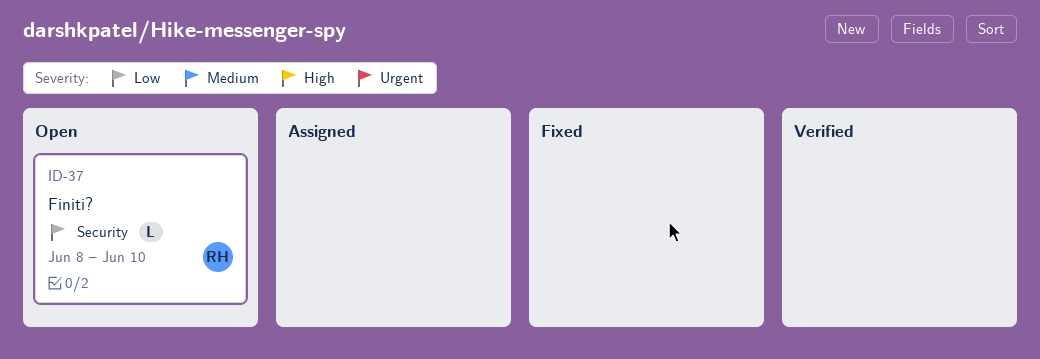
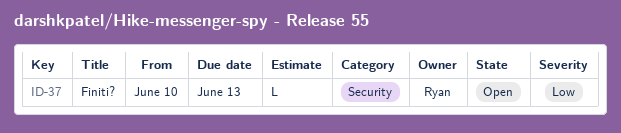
ID-37, start: Jun 8 -> Jun 10
ID-37, due: Jun 10 -> Jun 13

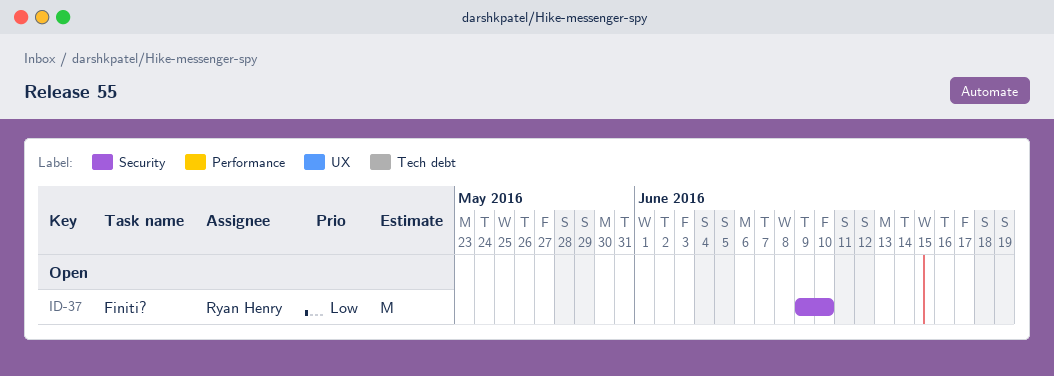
ID-37, estimate: L -> M
ID-37, start: Jun 10 -> Jun 9
ID-37, due: Jun 13 -> Jun 10

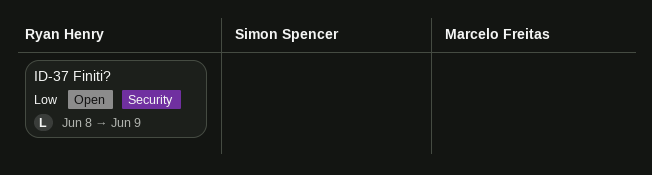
ID-37, estimate: M -> L
ID-37, start: Jun 9 -> Jun 8
ID-37, due: Jun 10 -> Jun 9

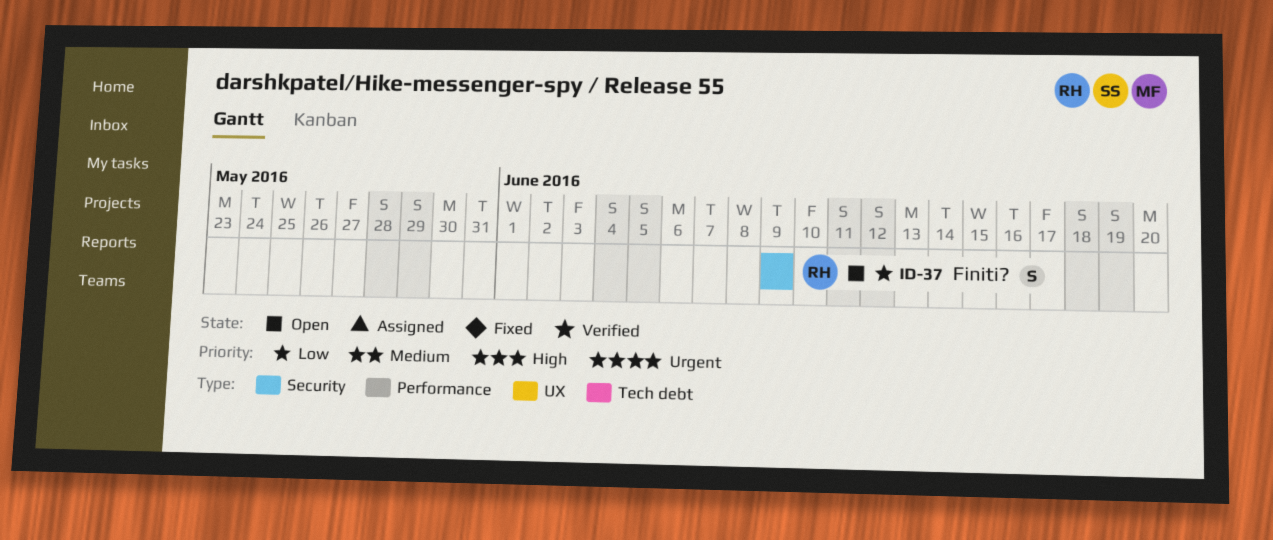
ID-37, estimate: L -> S
ID-37, start: Jun 8 -> Jun 9

